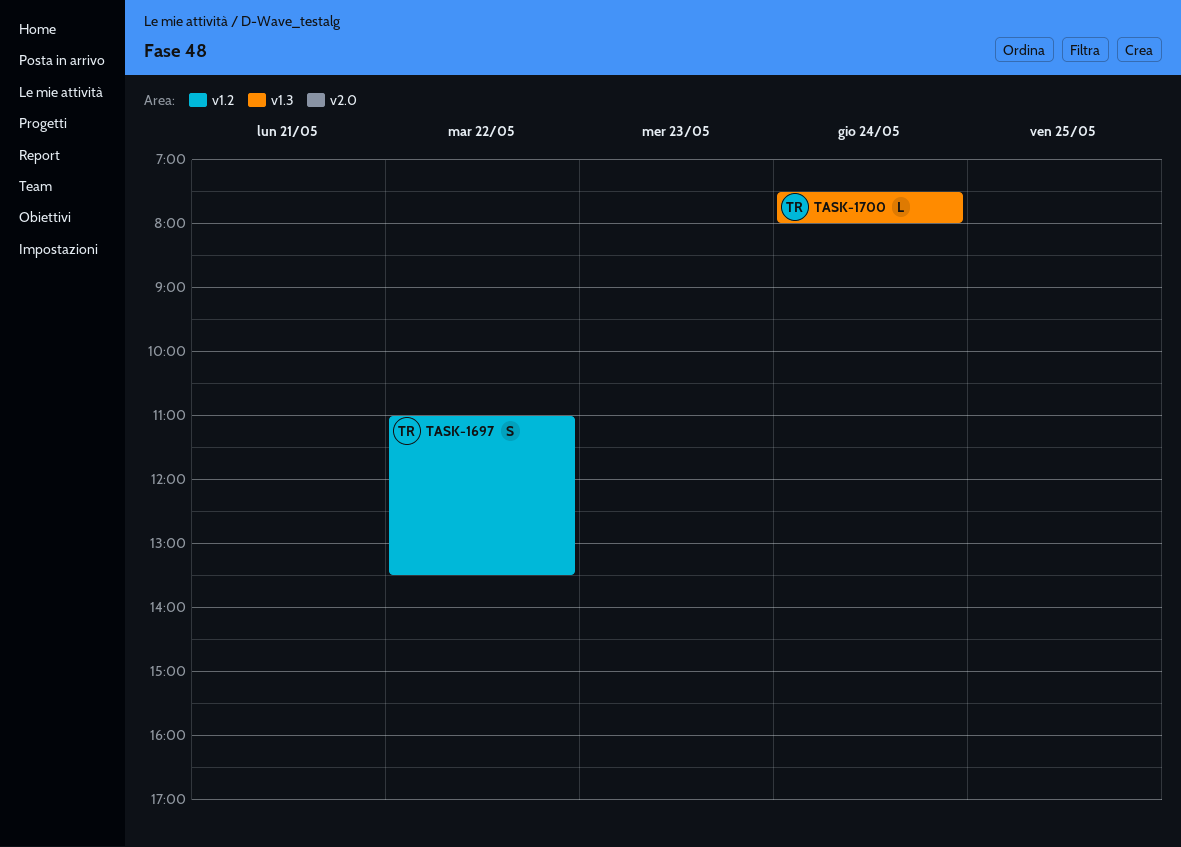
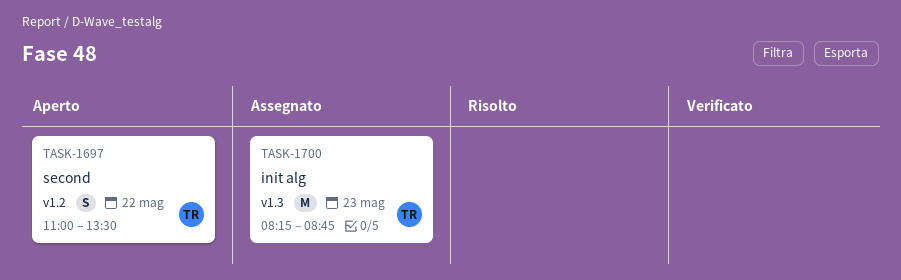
TASK-1700, estimate: L -> M
TASK-1700, day: May 24 -> May 23
TASK-1700, begins: 07:30 -> 08:15
TASK-1700, ends: 08:00 -> 08:45

